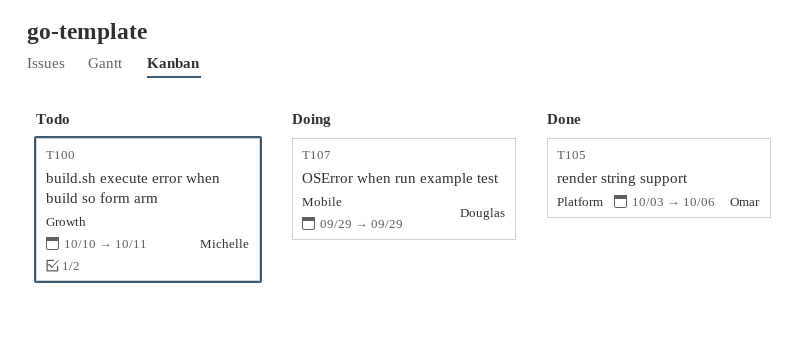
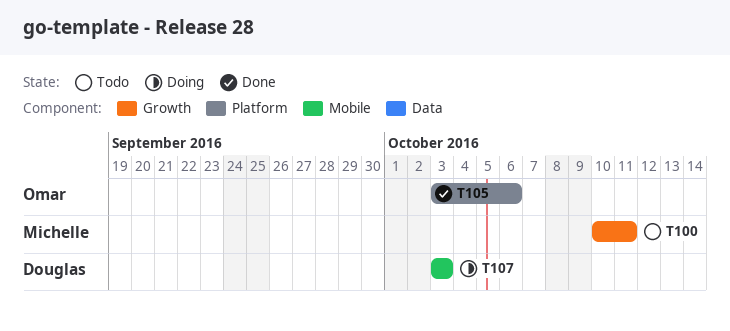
T107, start: Sep 29 -> Oct 3
T107, due: Sep 29 -> Oct 3

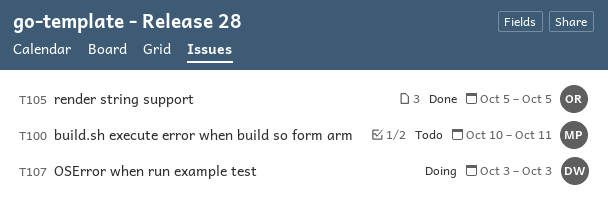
T105, start: Oct 3 -> Oct 5
T105, due: Oct 6 -> Oct 5

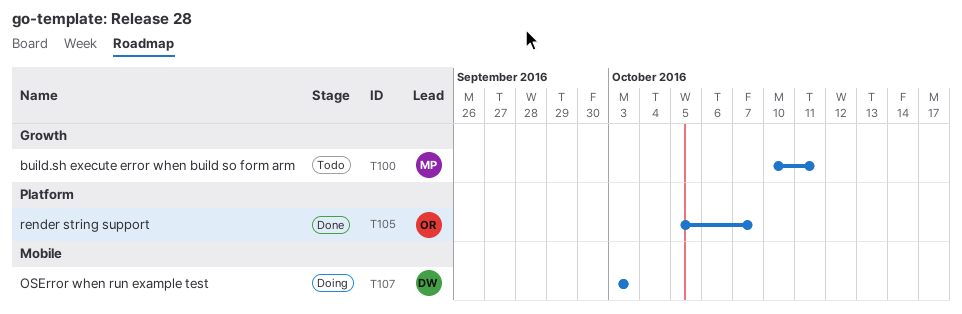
T105, due: Oct 5 -> Oct 7

